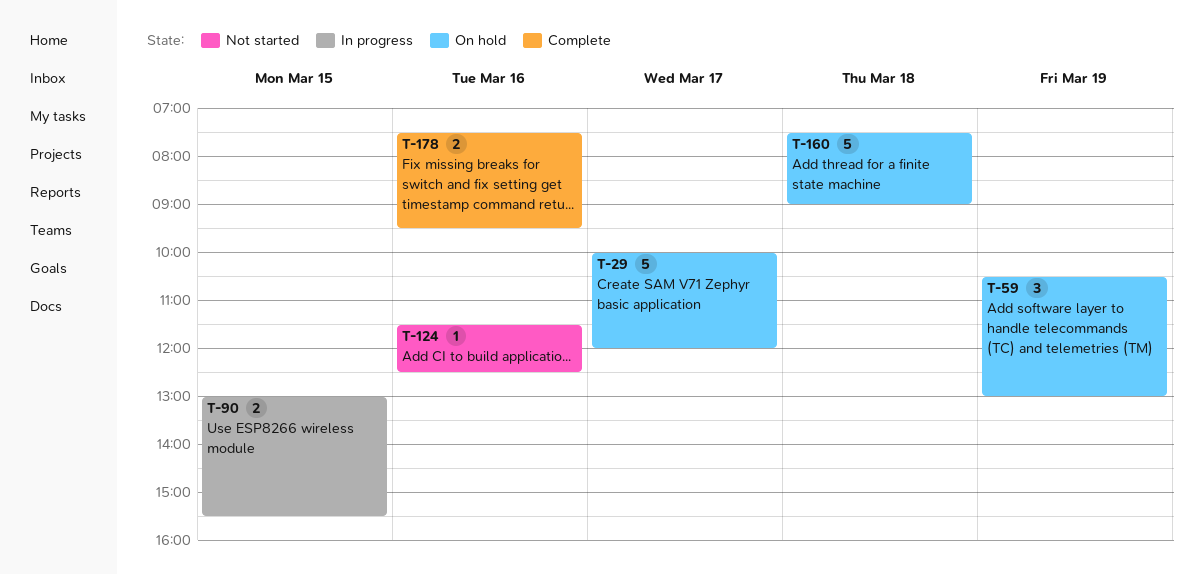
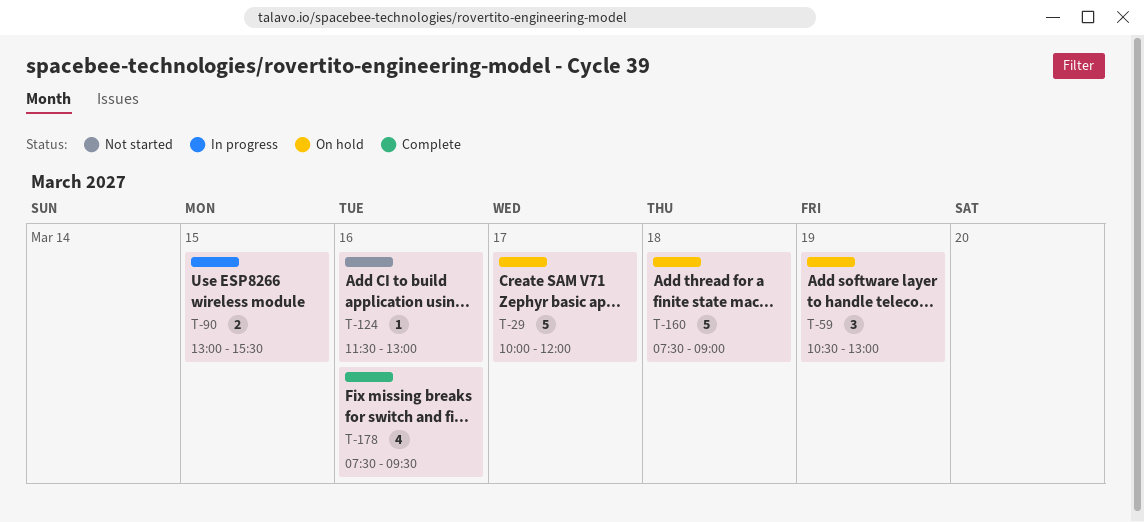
T-124, ends: 12:30 -> 13:00
T-178, estimate: 2 -> 4

